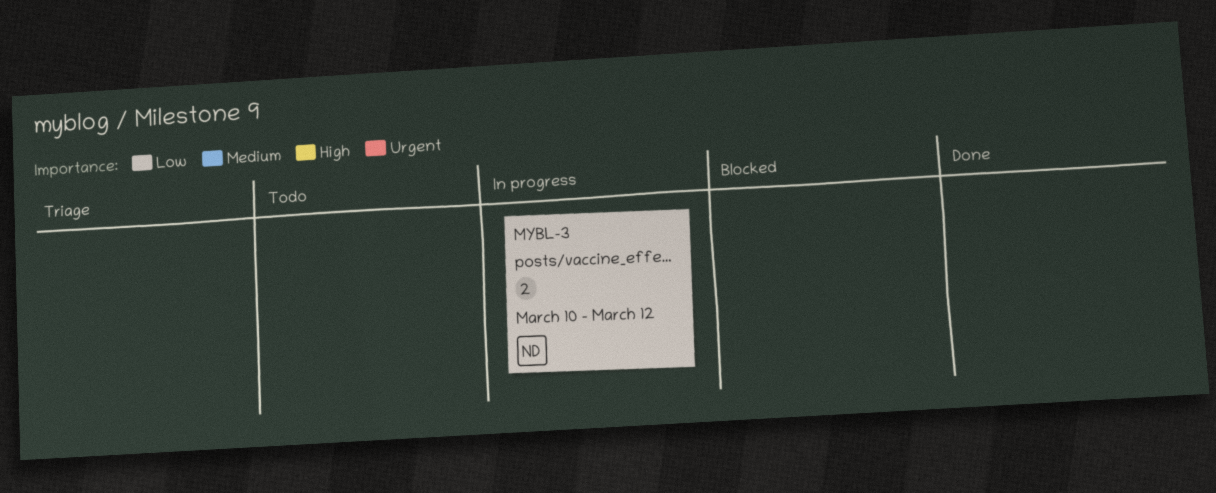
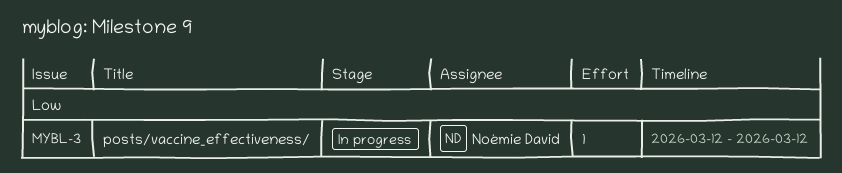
MYBL-3, estimate: 2 -> 1
MYBL-3, start: Mar 10 -> Mar 12

